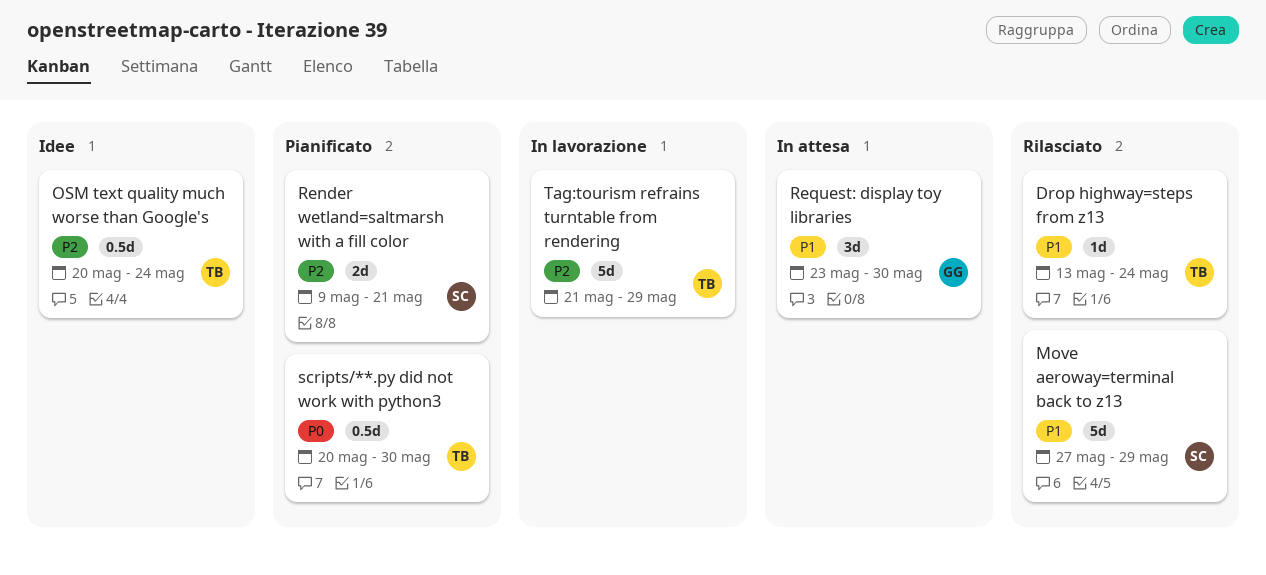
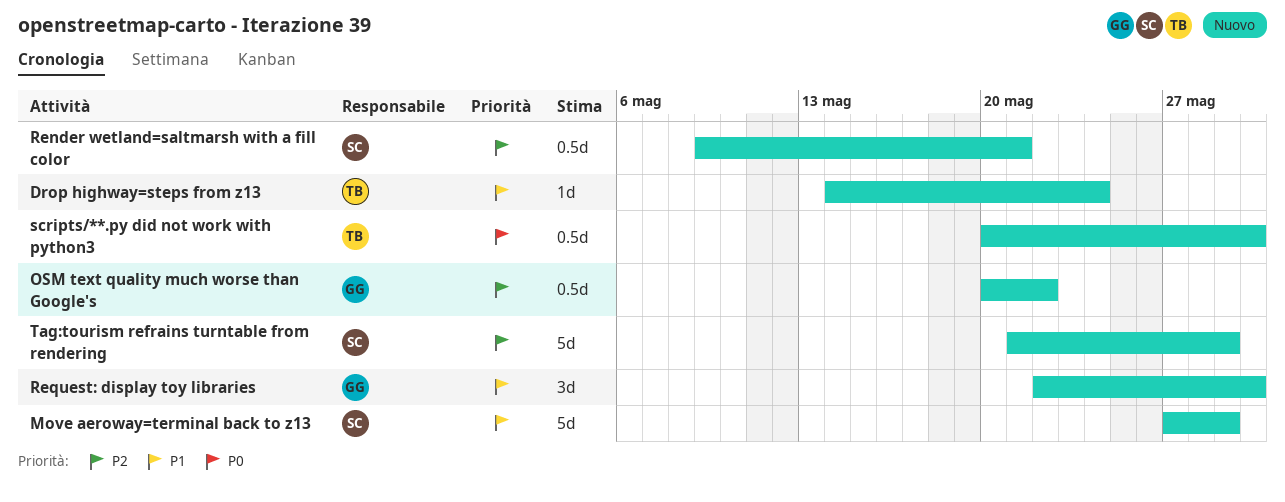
Drop highway=steps from z13, start: May 13 -> May 14
OSM text quality much worse than Google's, owner: TB -> GG
OSM text quality much worse than Google's, due: May 24 -> May 22
Render wetland=saltmarsh with a fill color, estimate: 2d -> 0.5d
Request: display toy libraries, start: May 23 -> May 22
Tag:tourism refrains turntable from rendering, owner: TB -> SC

